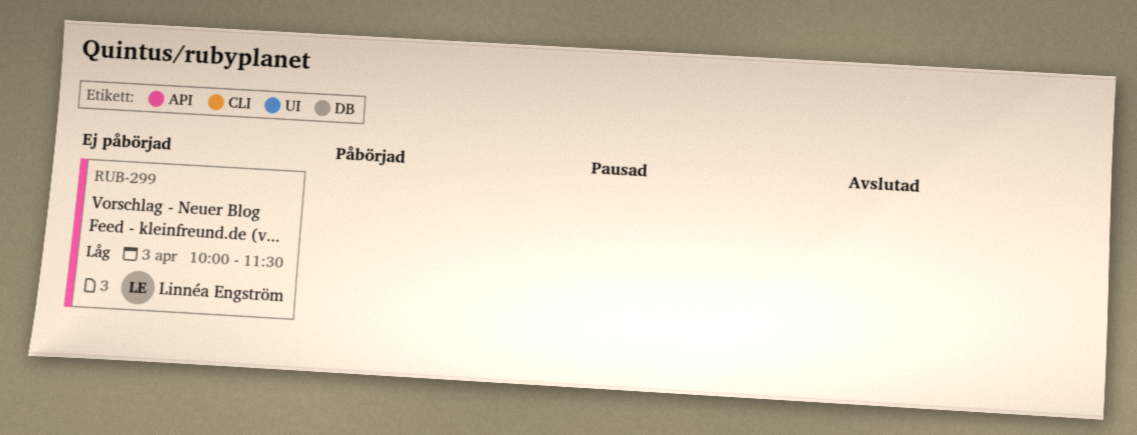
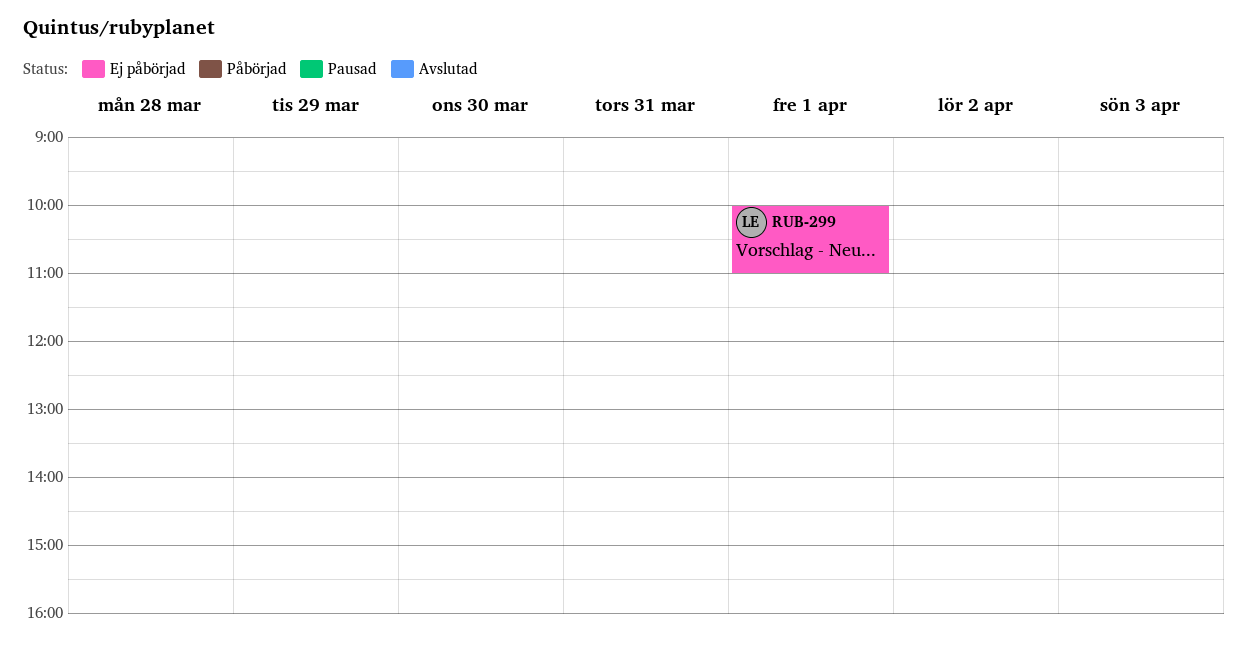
RUB-299, day: Apr 3 -> Apr 1
RUB-299, ends: 11:30 -> 11:00

